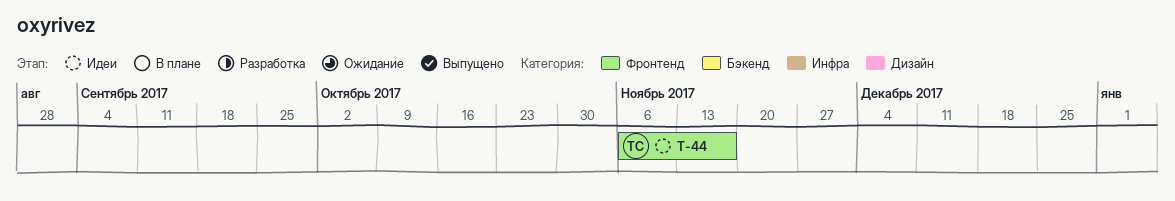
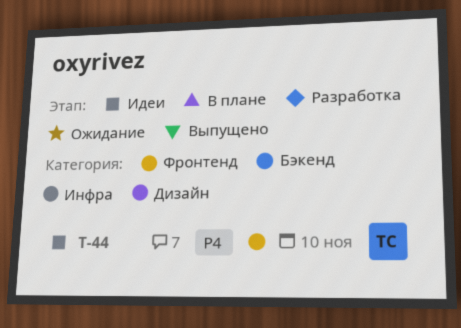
T-44, due: Nov 17 -> Nov 10

